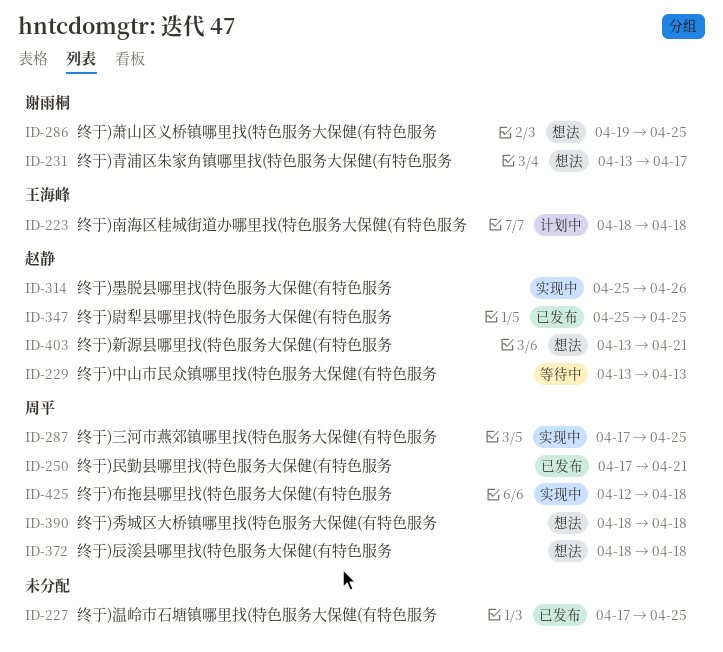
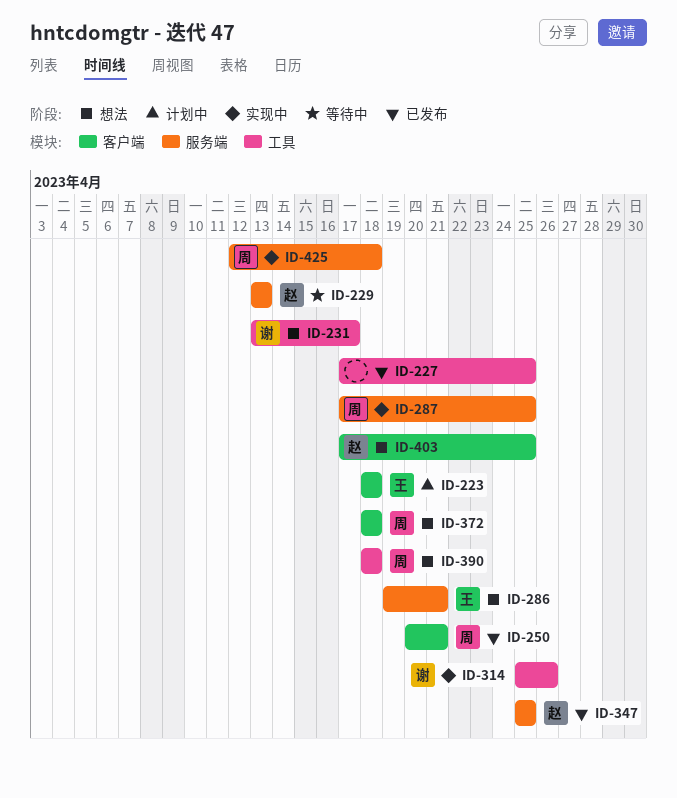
ID-250, start: Apr 17 -> Apr 20
ID-286, owner: 谢雨桐 -> 王海峰
ID-286, due: Apr 25 -> Apr 21
ID-314, owner: 赵静 -> 谢雨桐
ID-403, start: Apr 13 -> Apr 17
ID-403, due: Apr 21 -> Apr 25

